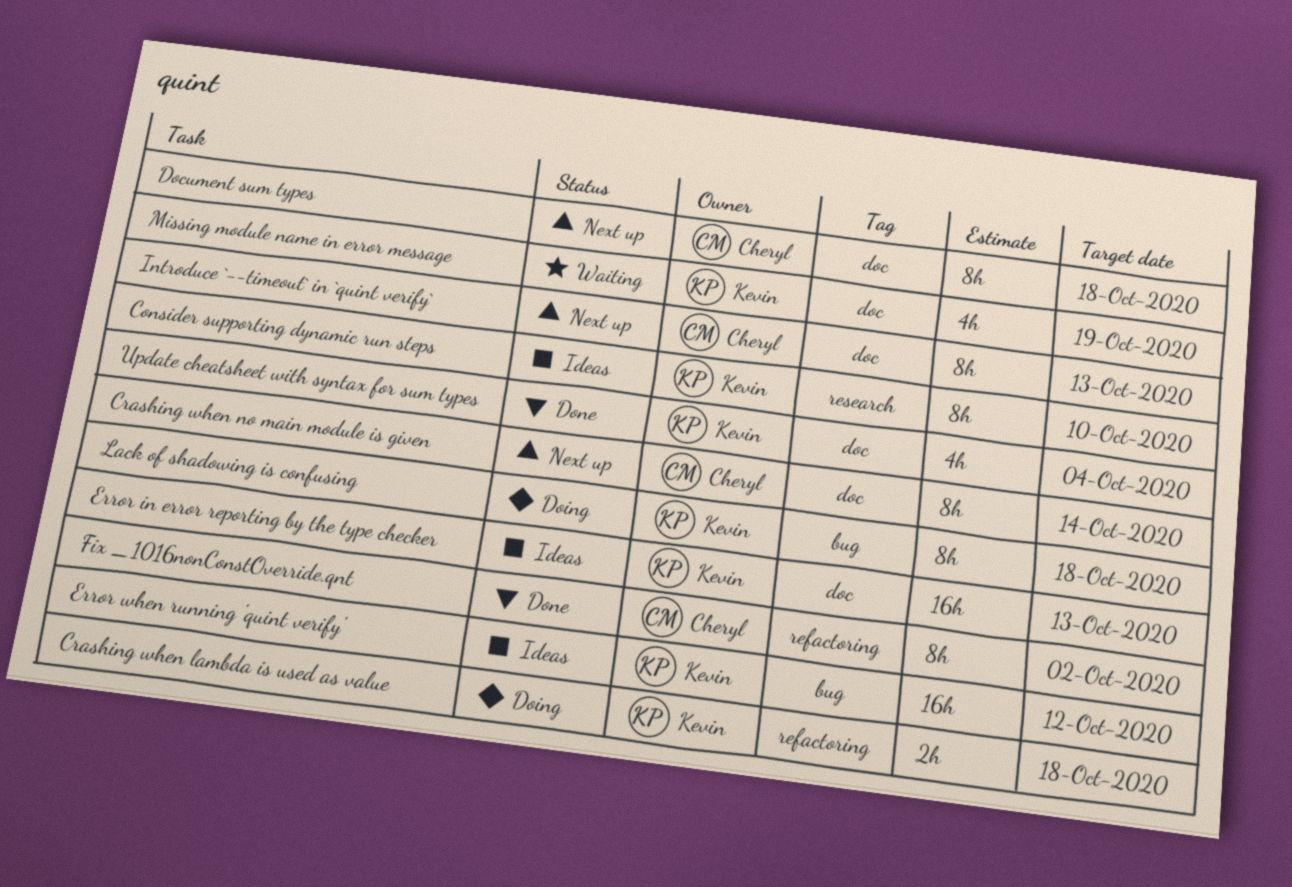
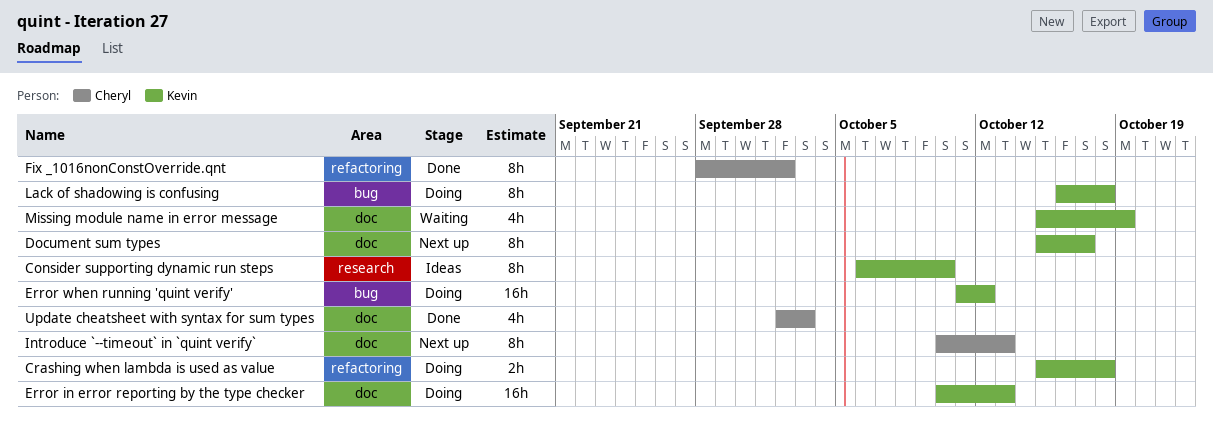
Crashing when no main module is given: present -> none
Document sum types, owner: Cheryl -> Kevin
Document sum types, due: Oct 18 -> Oct 17
Error in error reporting by the type checker, status: Ideas -> Doing
Error when running 'quint verify', status: Ideas -> Doing
Update cheatsheet with syntax for sum types, owner: Kevin -> Cheryl
Update cheatsheet with syntax for sum types, due: Oct 4 -> Oct 3

